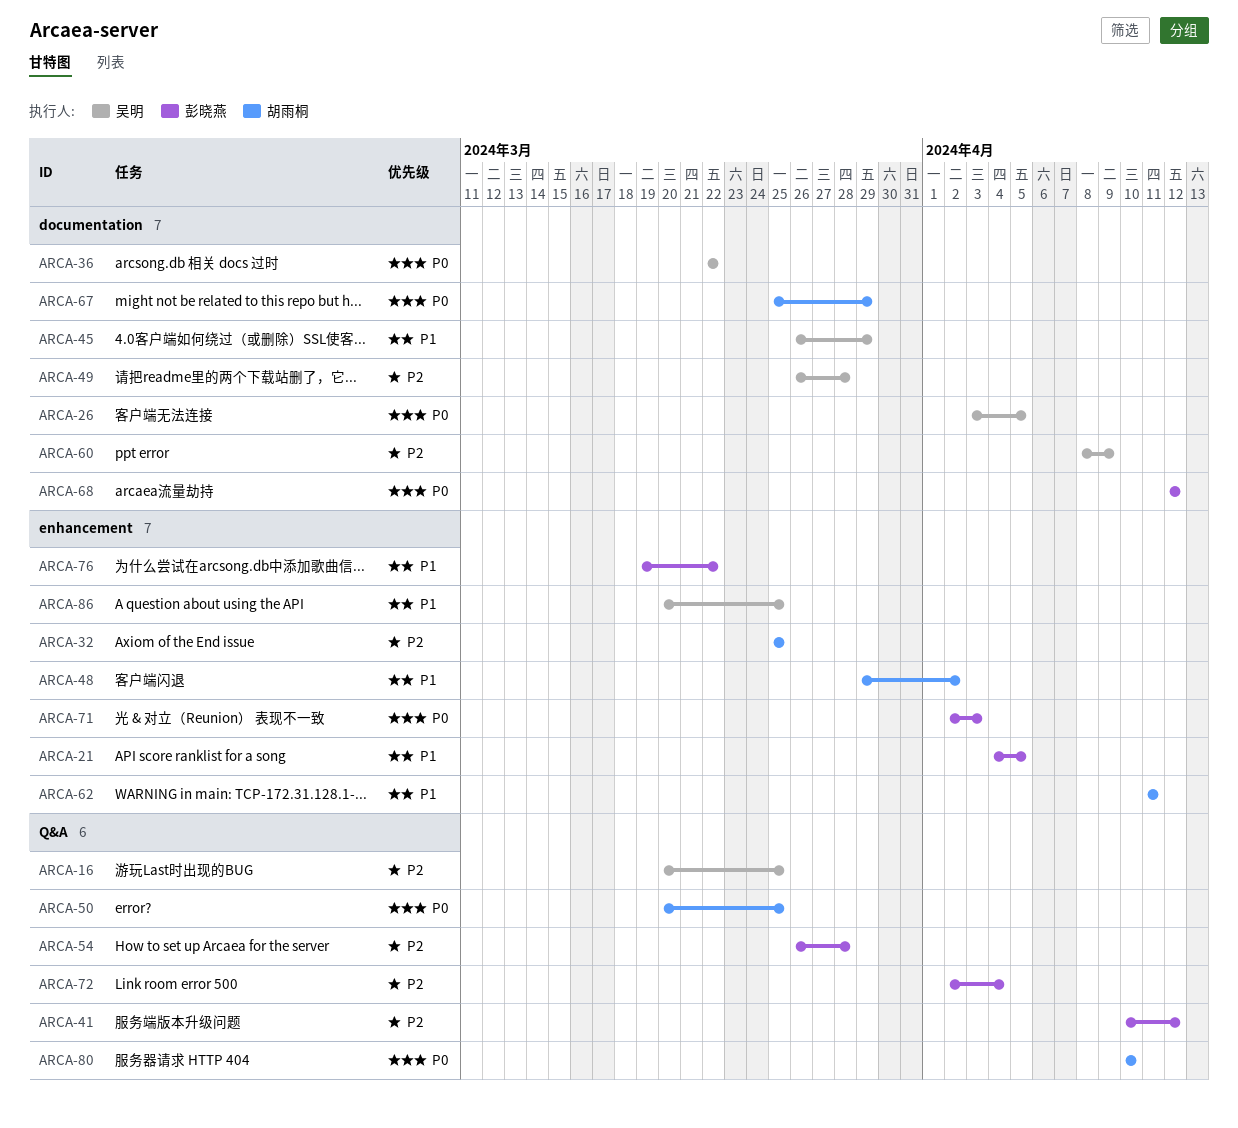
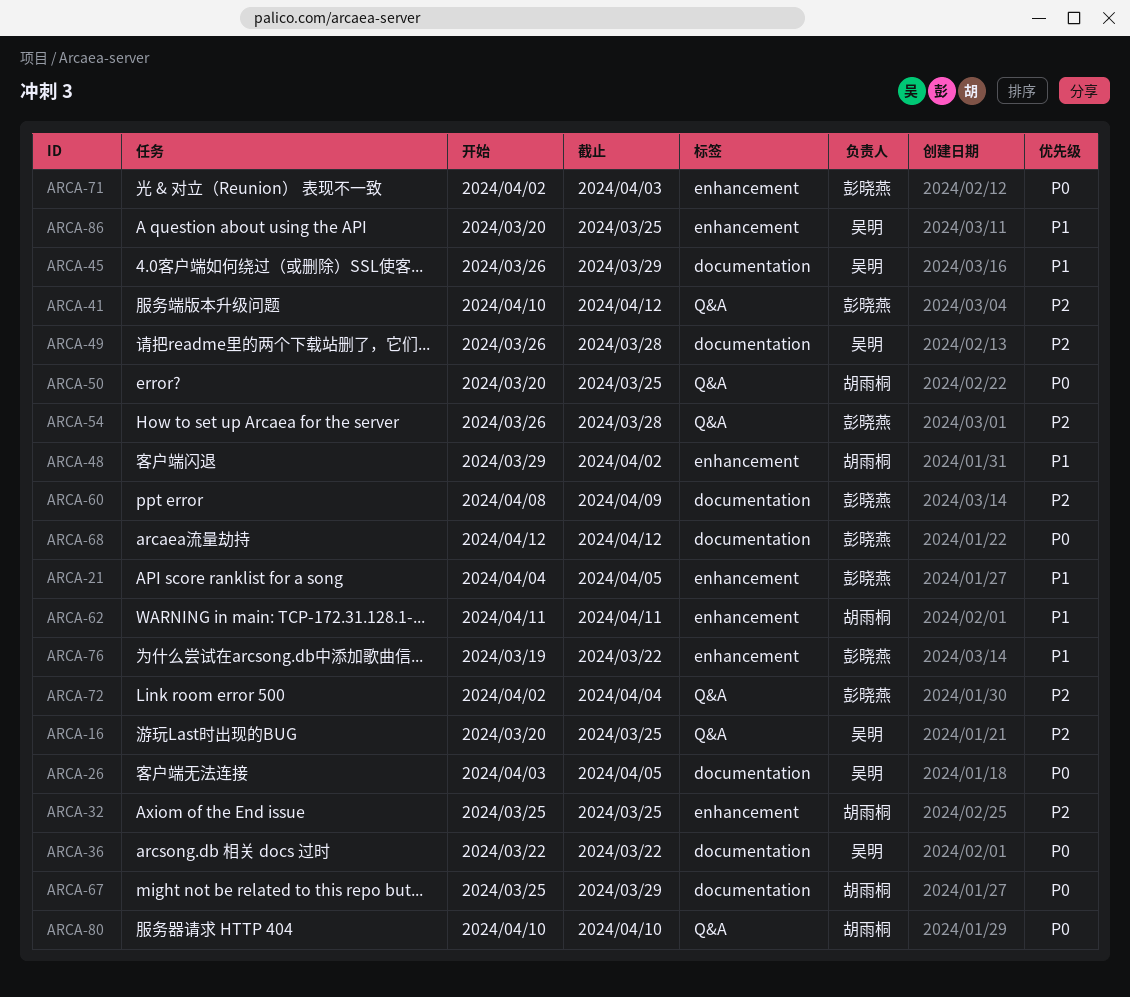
ARCA-60, owner: 吴明 -> 彭晓燕

